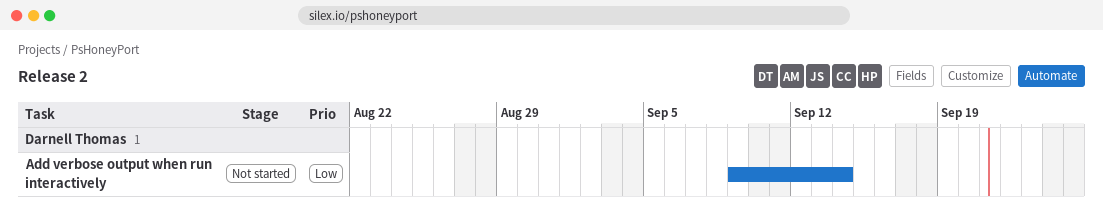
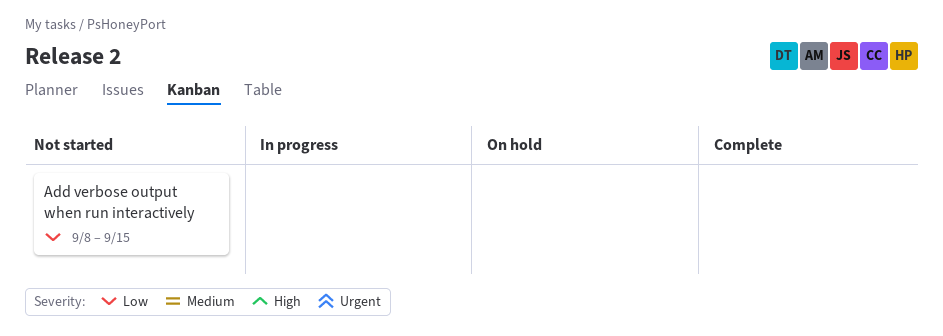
Add verbose output when run interactively, start: Sep 9 -> Sep 8
Add verbose output when run interactively, due: Sep 14 -> Sep 15

